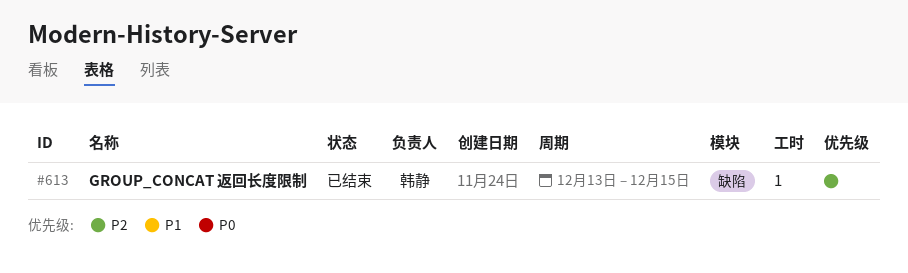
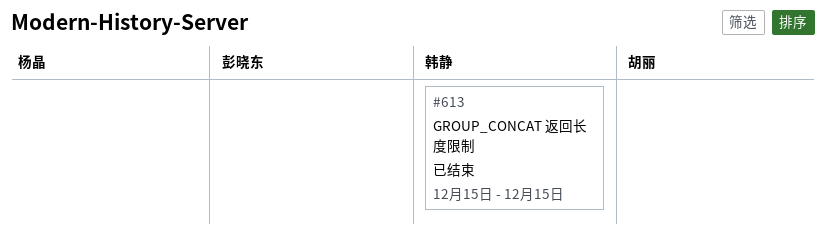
#613, start: Dec 13 -> Dec 15

